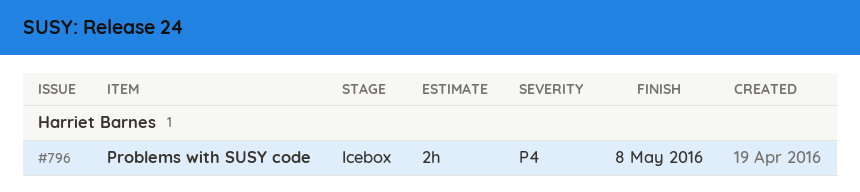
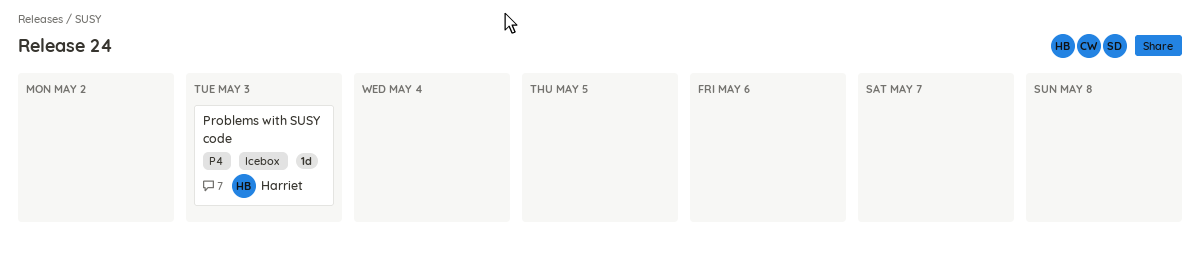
Problems with SUSY code, estimate: 2h -> 1d
Problems with SUSY code, due: May 8 -> May 3

